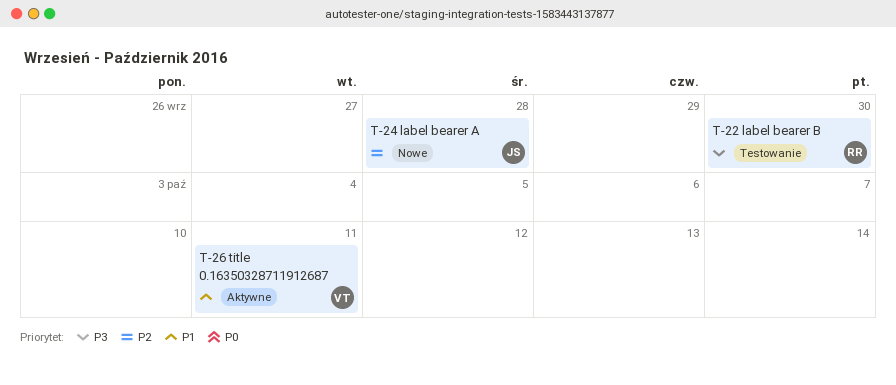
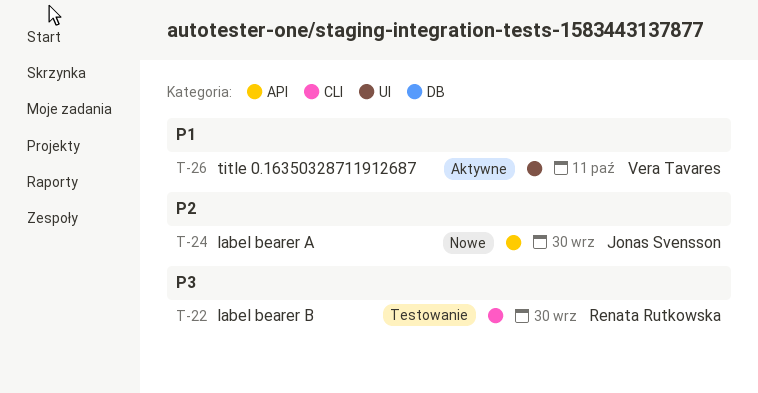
T-24, due: Sep 28 -> Sep 30

